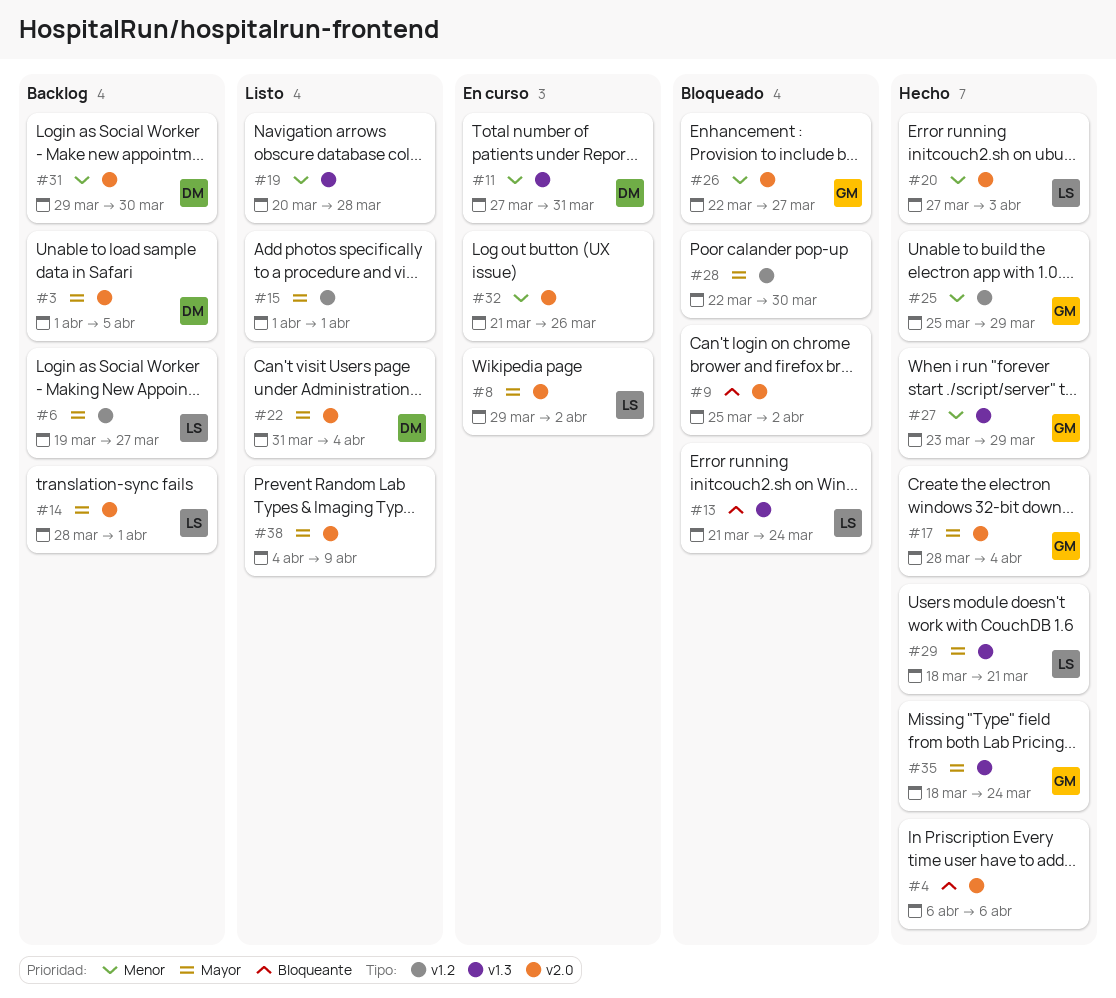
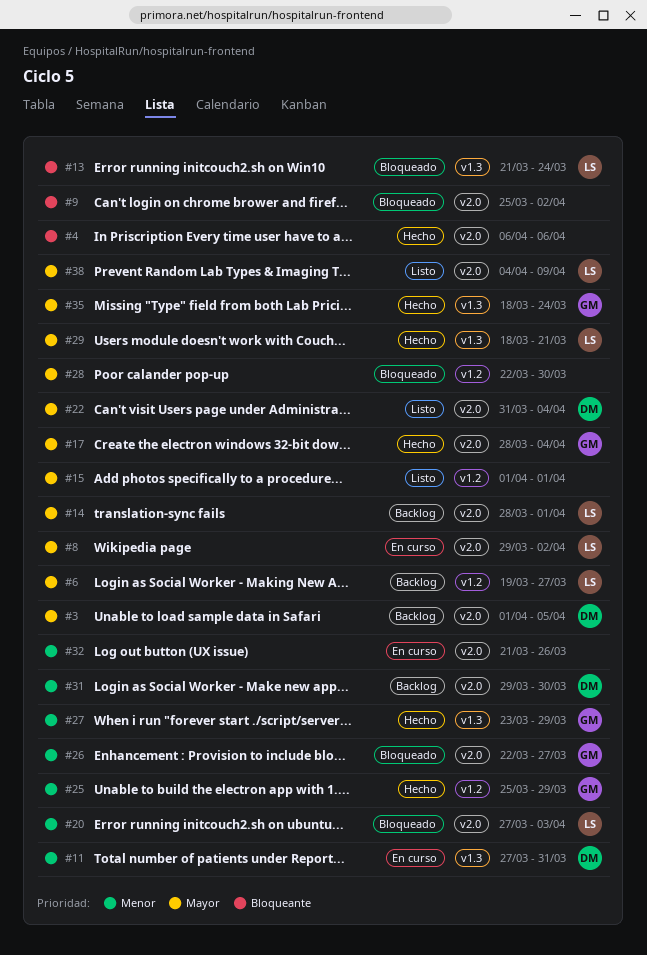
#19: present -> none
#20, status: Hecho -> Bloqueado
#38, owner: none -> LS

